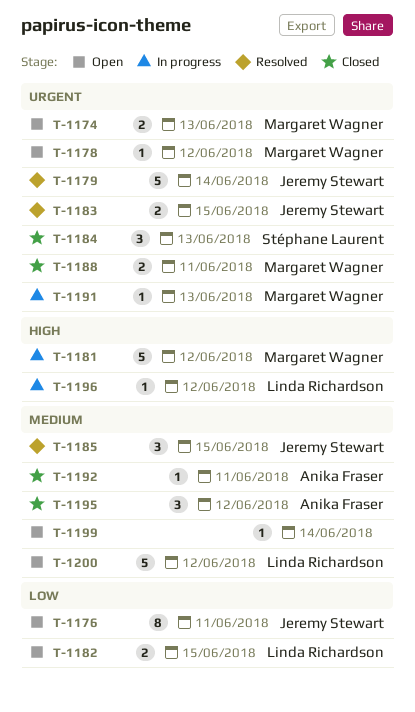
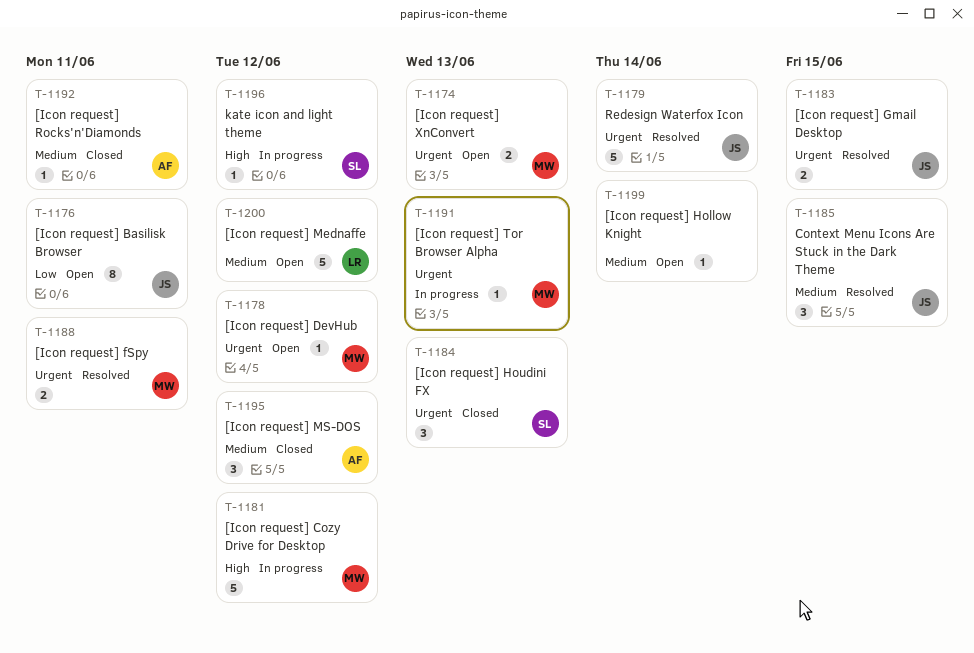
T-1182: present -> none
T-1188, status: Closed -> Resolved
T-1196, owner: Linda Richardson -> Stéphane Laurent

